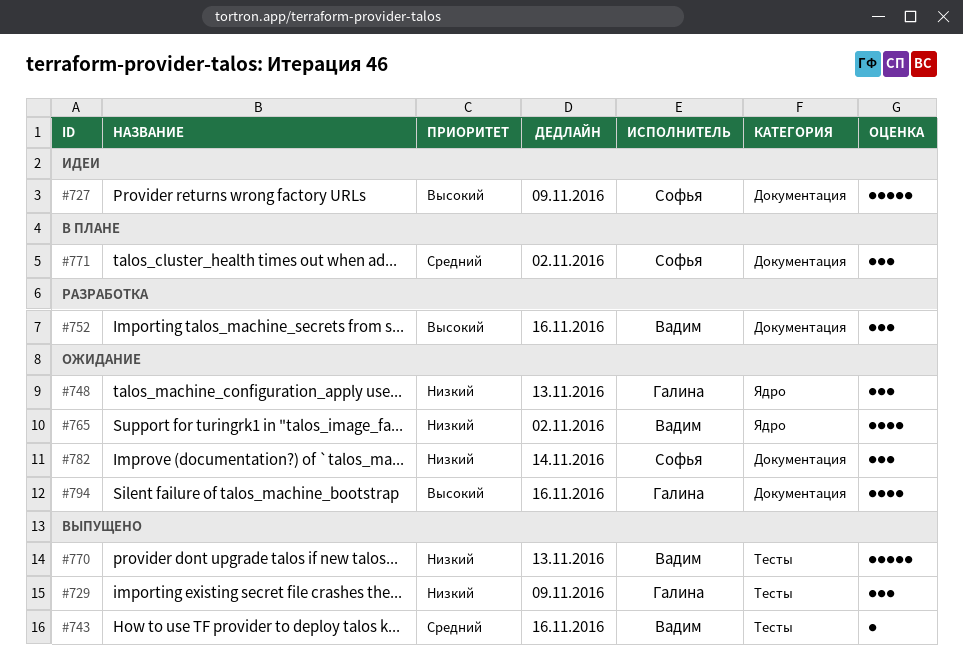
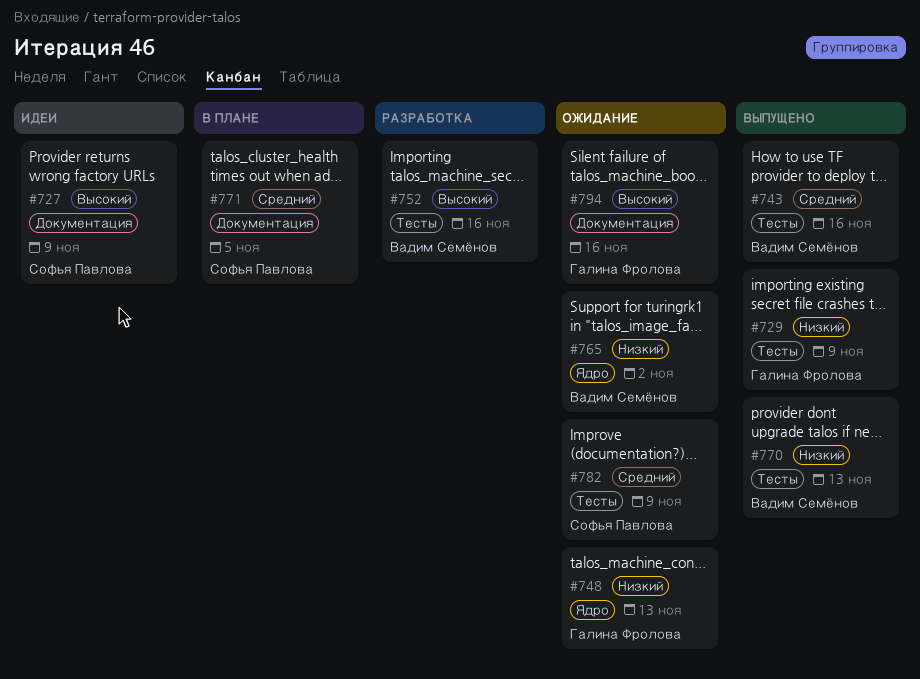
#752, label: Документация -> Тесты
#771, due: Nov 2 -> Nov 5
#782, priority: Низкий -> Средний
#782, label: Документация -> Тесты
#782, due: Nov 14 -> Nov 9

